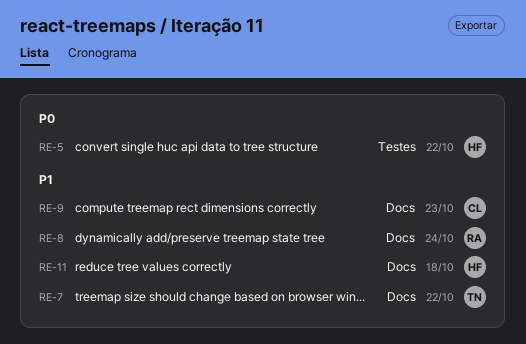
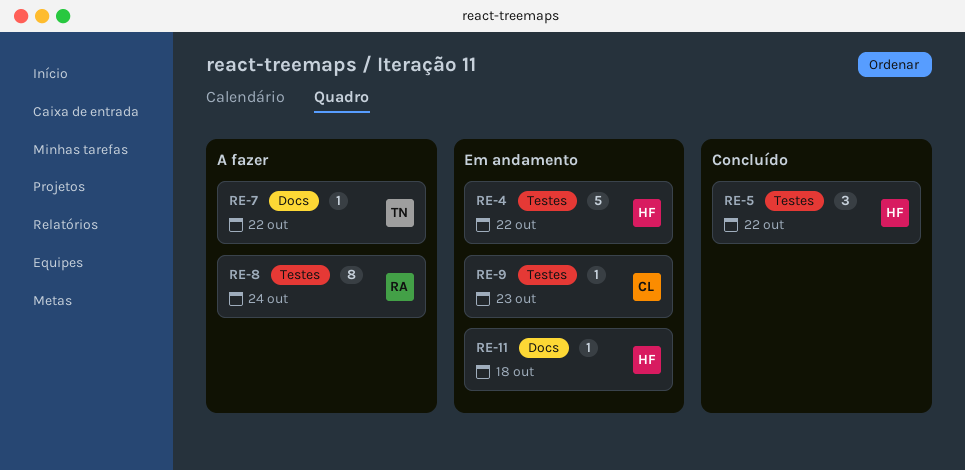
RE-4: none -> present
RE-8, label: Docs -> Testes
RE-9, label: Docs -> Testes

